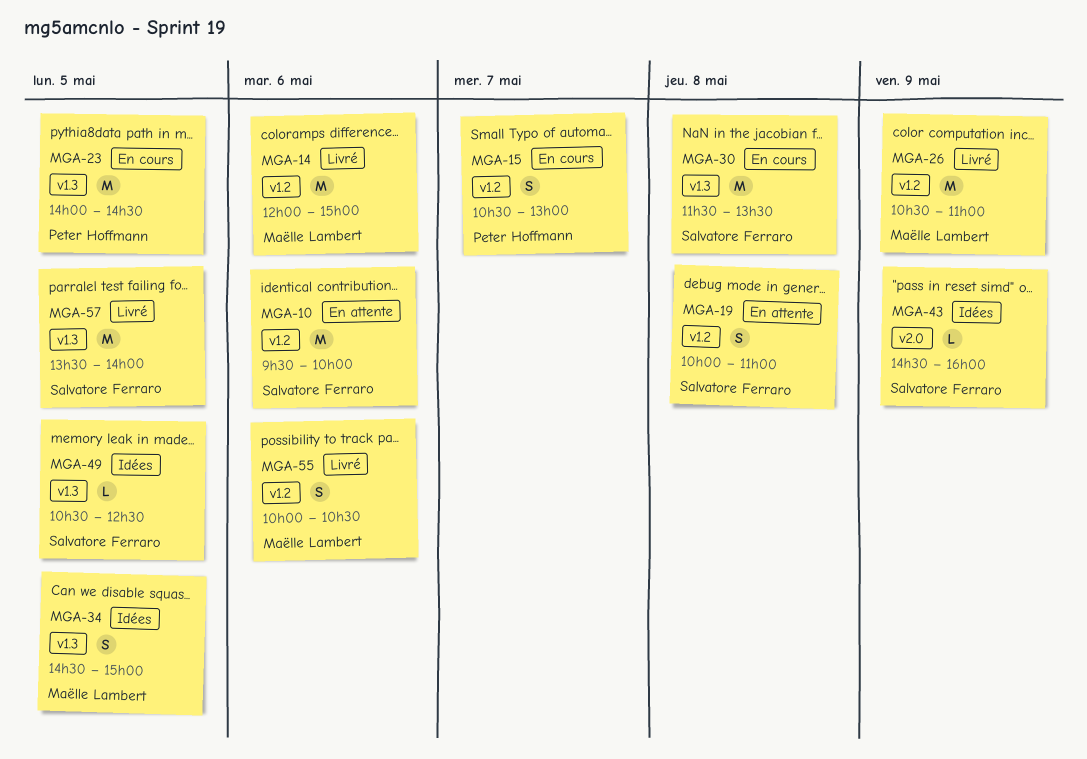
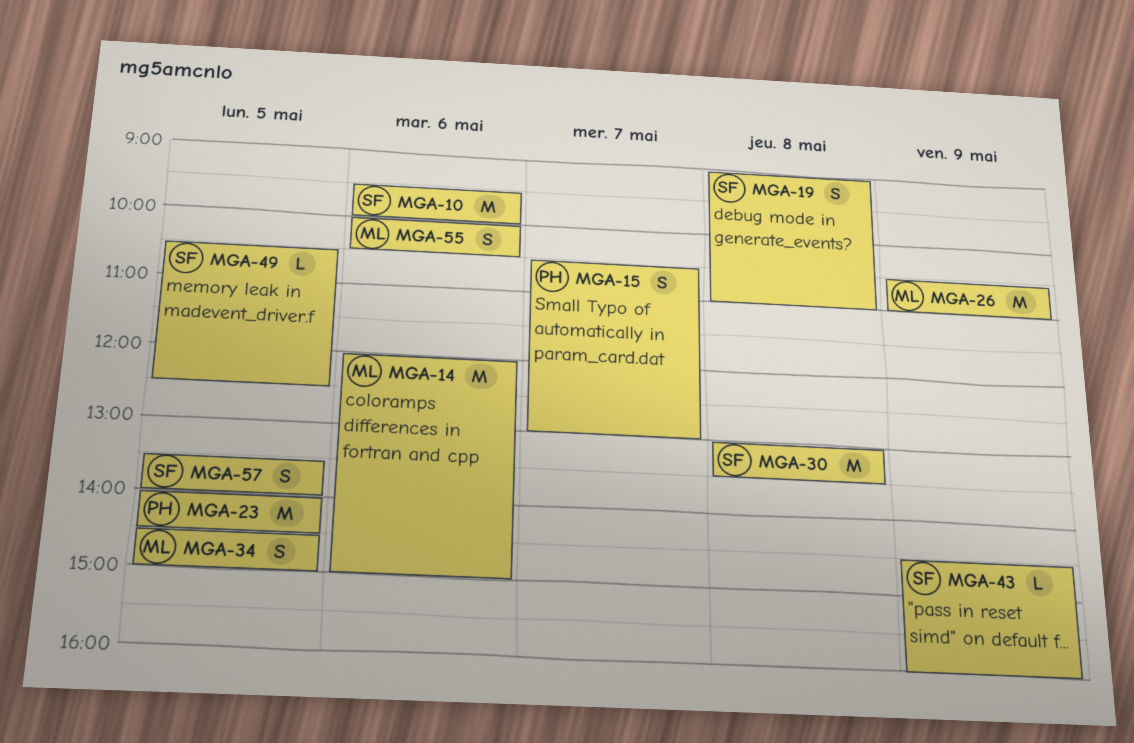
MGA-19, begins: 10:00 -> 09:00
MGA-30, begins: 11:30 -> 13:00
MGA-57, estimate: M -> S

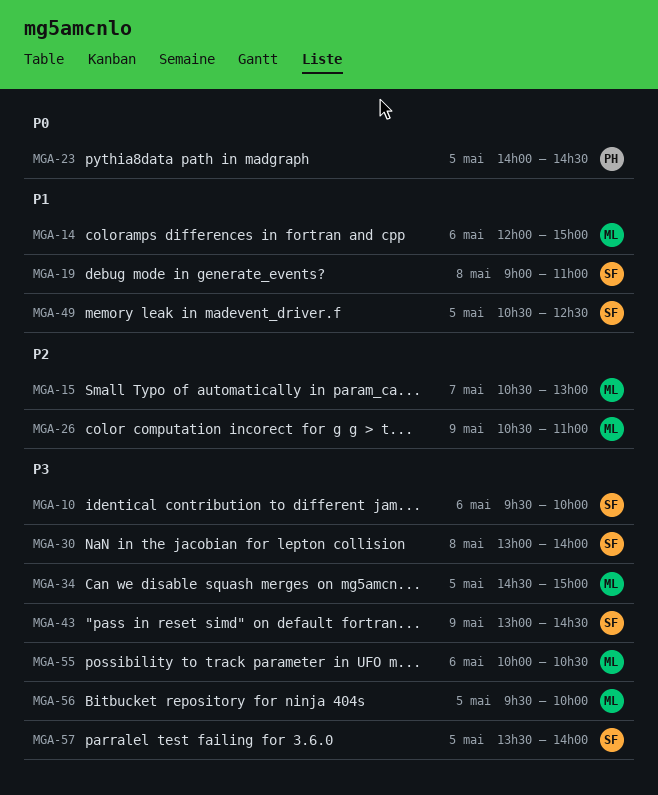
MGA-15, owner: PH -> ML
MGA-30, ends: 13:30 -> 14:00
MGA-43, begins: 14:30 -> 13:00
MGA-43, ends: 16:00 -> 14:30
MGA-56: none -> present

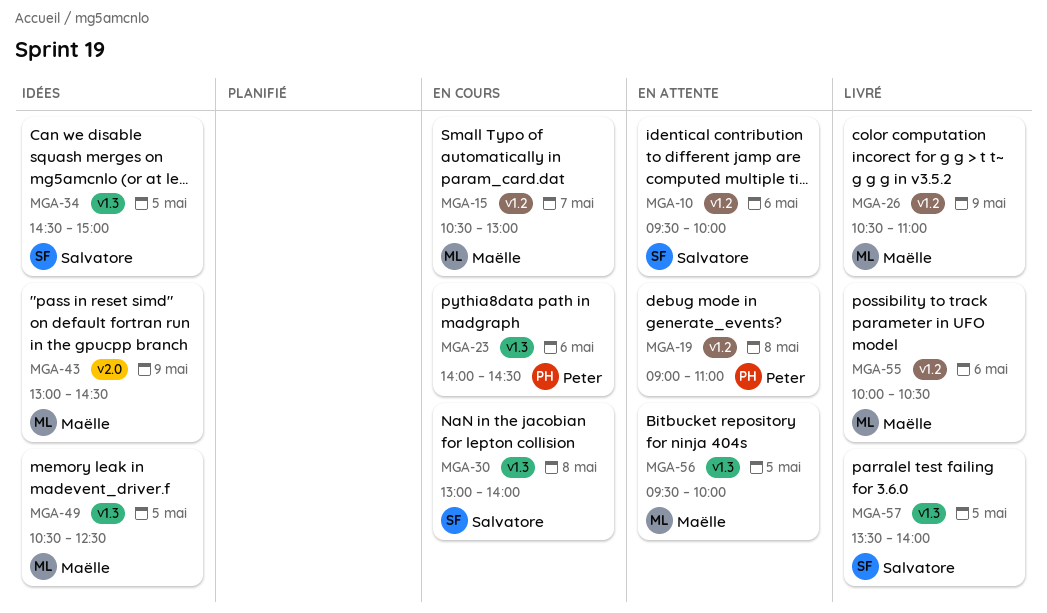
MGA-14: present -> none
MGA-19, owner: Salvatore -> Peter
MGA-23, day: May 5 -> May 6
MGA-34, owner: Maëlle -> Salvatore
MGA-43, owner: Salvatore -> Maëlle
MGA-49, owner: Salvatore -> Maëlle

